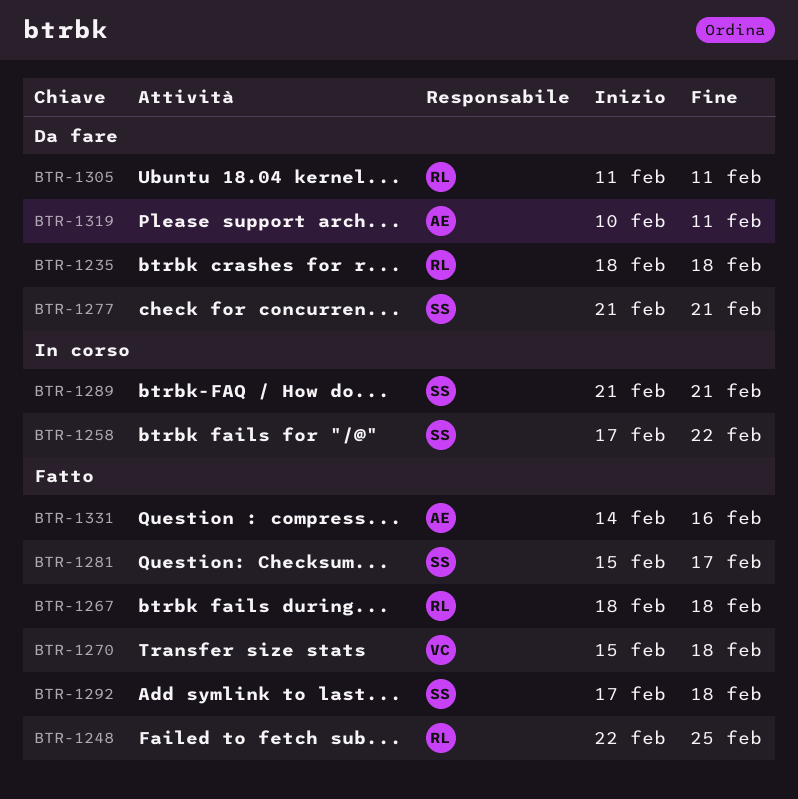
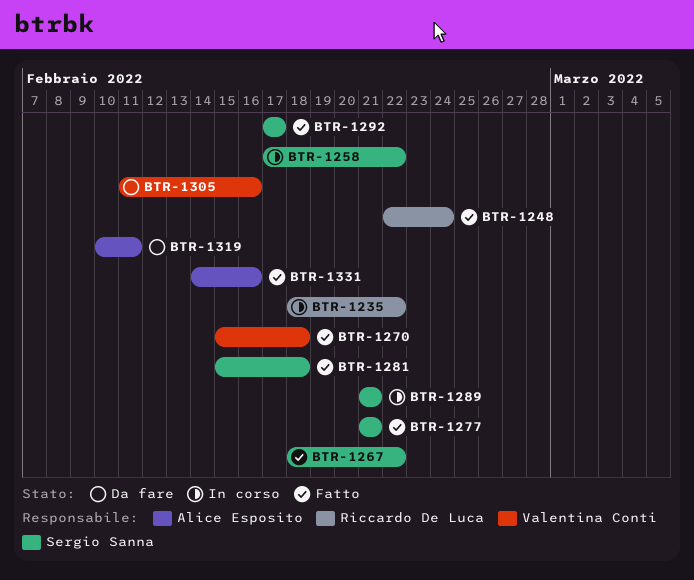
BTR-1235, status: Da fare -> In corso
BTR-1235, due: Feb 18 -> Feb 22
BTR-1248, due: Feb 25 -> Feb 24
BTR-1267, owner: Riccardo De Luca -> Sergio Sanna
BTR-1267, due: Feb 18 -> Feb 22
BTR-1277, status: Da fare -> Fatto
BTR-1281, due: Feb 17 -> Feb 18
BTR-1292, due: Feb 18 -> Feb 17
BTR-1305, owner: Riccardo De Luca -> Valentina Conti
BTR-1305, due: Feb 11 -> Feb 16

